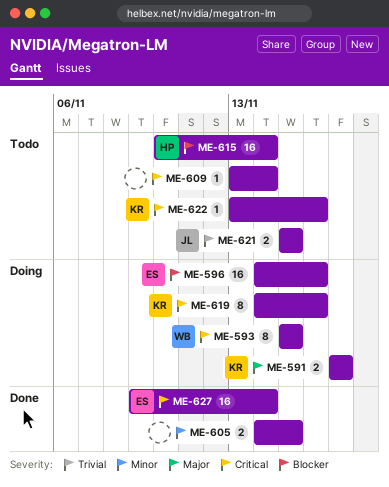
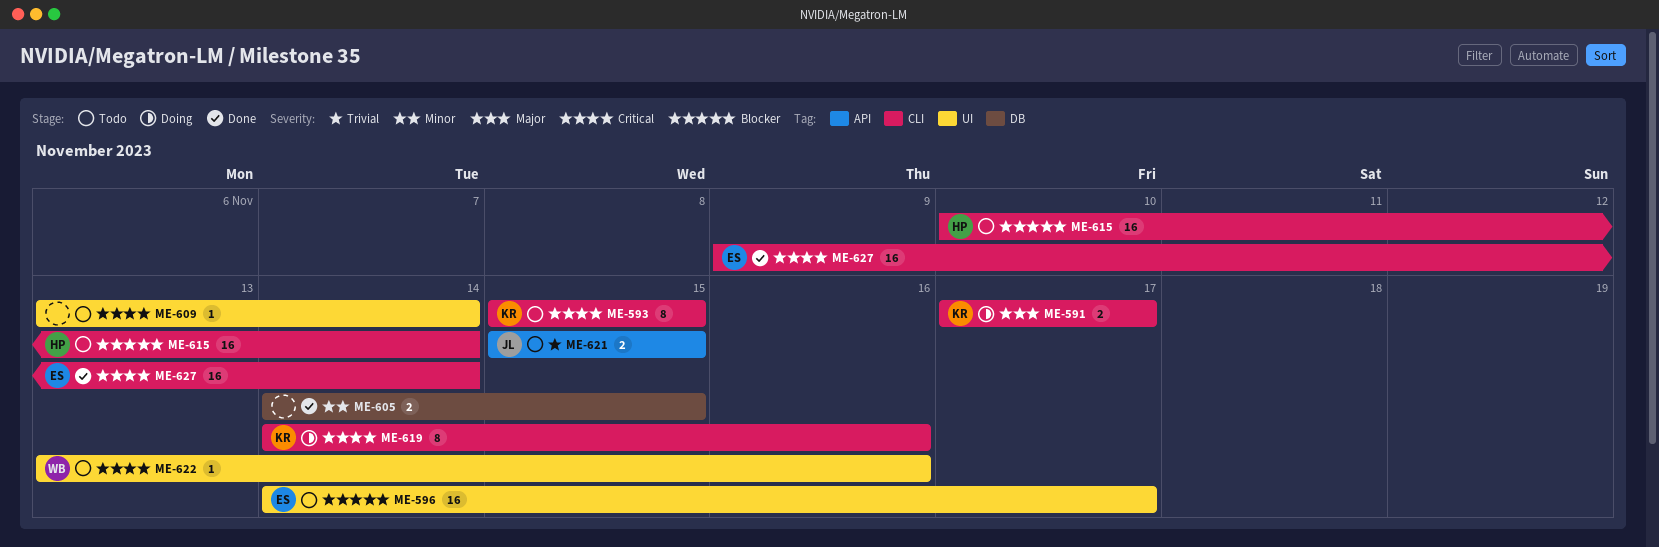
ME-593, status: Doing -> Todo
ME-593, owner: WB -> KR
ME-596, status: Doing -> Todo
ME-596, due: Nov 16 -> Nov 17
ME-622, owner: KR -> WB

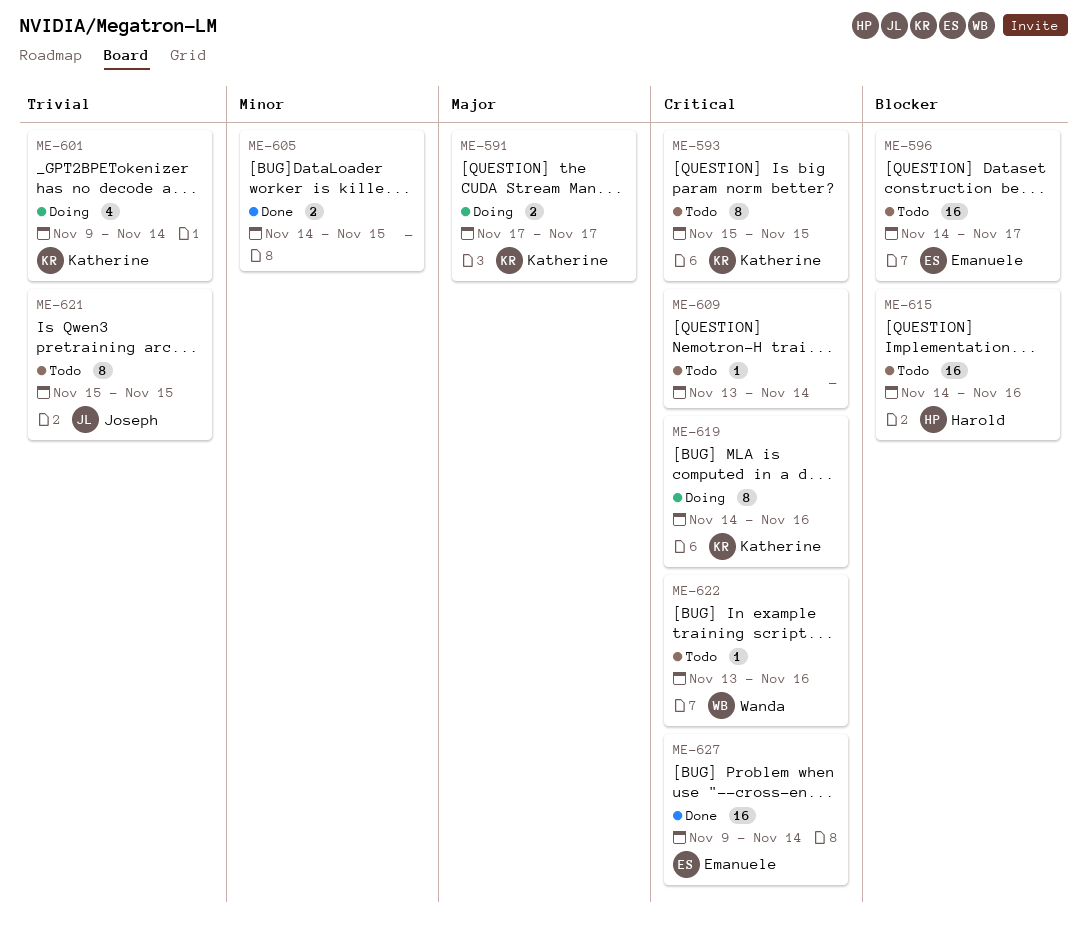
ME-601: none -> present
ME-615, start: Nov 10 -> Nov 14
ME-615, due: Nov 14 -> Nov 16
ME-621, estimate: 2 -> 8

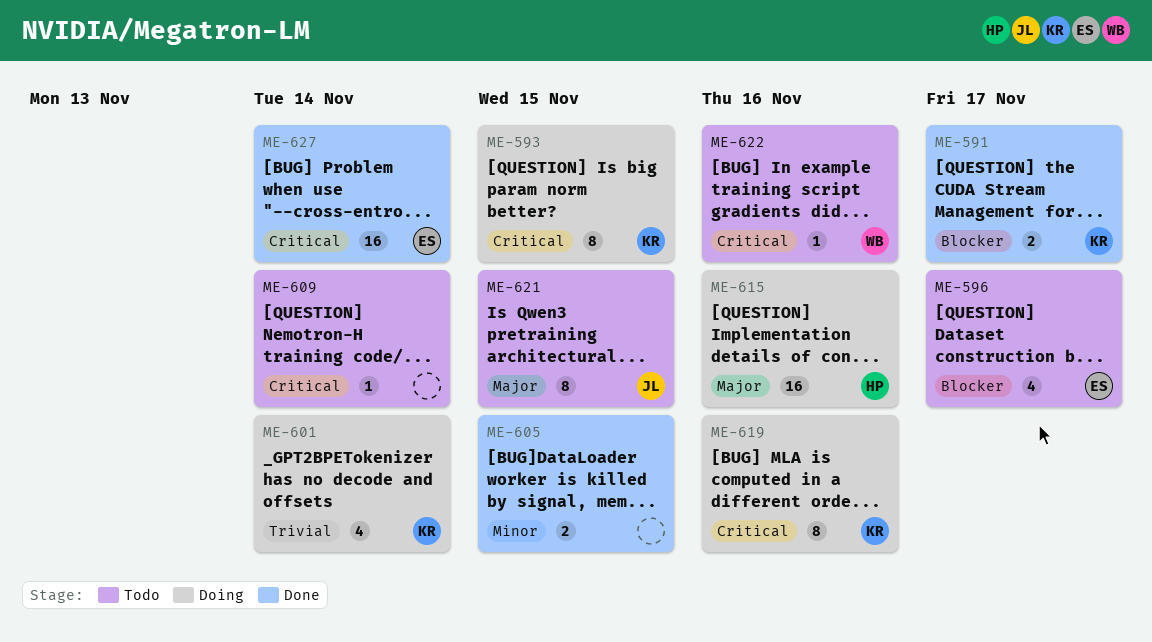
ME-591, status: Doing -> Done
ME-591, priority: Major -> Blocker
ME-593, status: Todo -> Doing
ME-596, estimate: 16 -> 4
ME-615, status: Todo -> Doing
ME-615, priority: Blocker -> Major
ME-621, priority: Trivial -> Major

